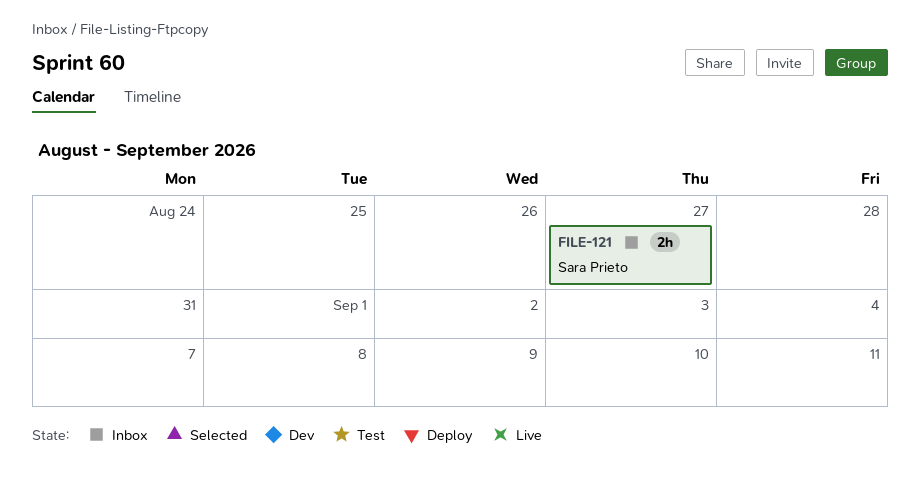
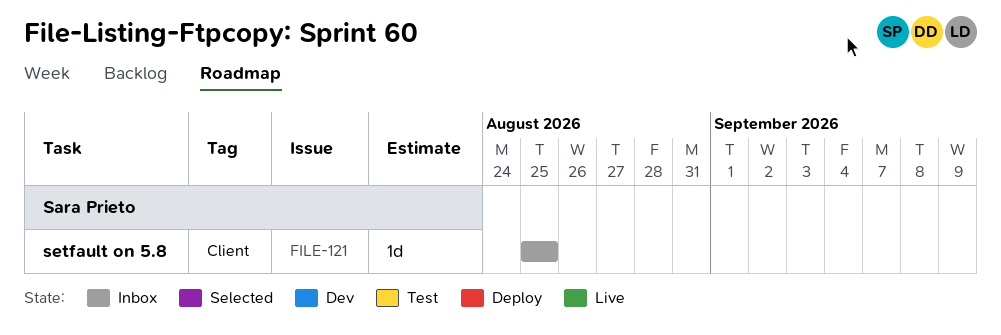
FILE-121, estimate: 2h -> 1d
FILE-121, due: Aug 27 -> Aug 25

